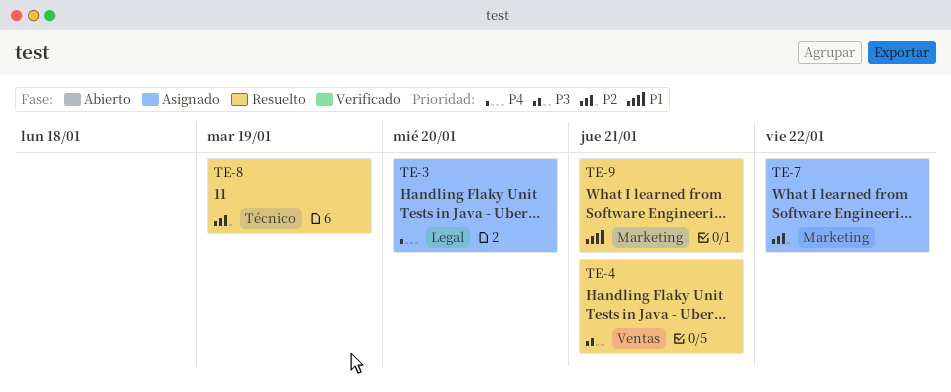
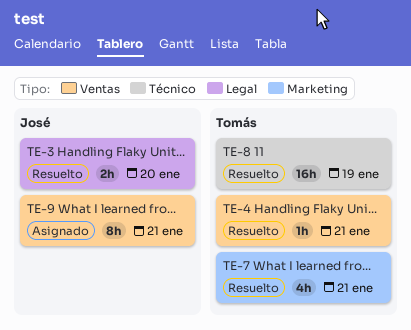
TE-3, status: Asignado -> Resuelto
TE-7, status: Asignado -> Resuelto
TE-7, due: Jan 22 -> Jan 21
TE-9, status: Resuelto -> Asignado
TE-9, label: Marketing -> Ventas

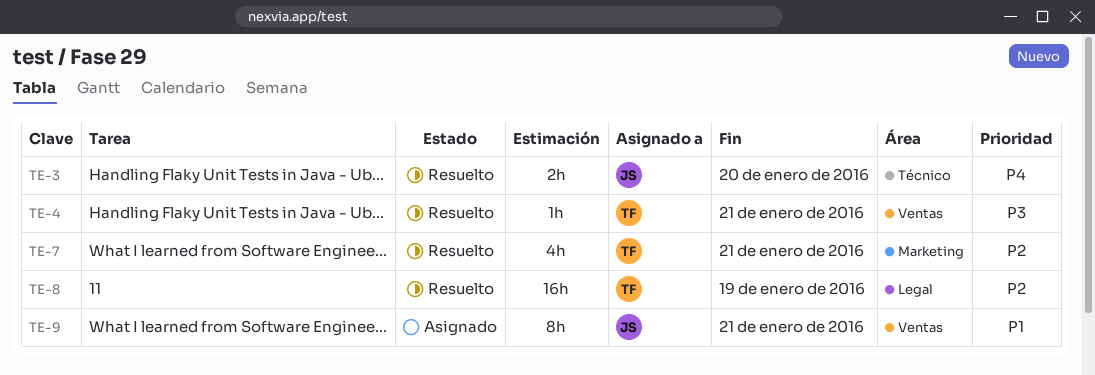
TE-3, label: Legal -> Técnico
TE-8, label: Técnico -> Legal

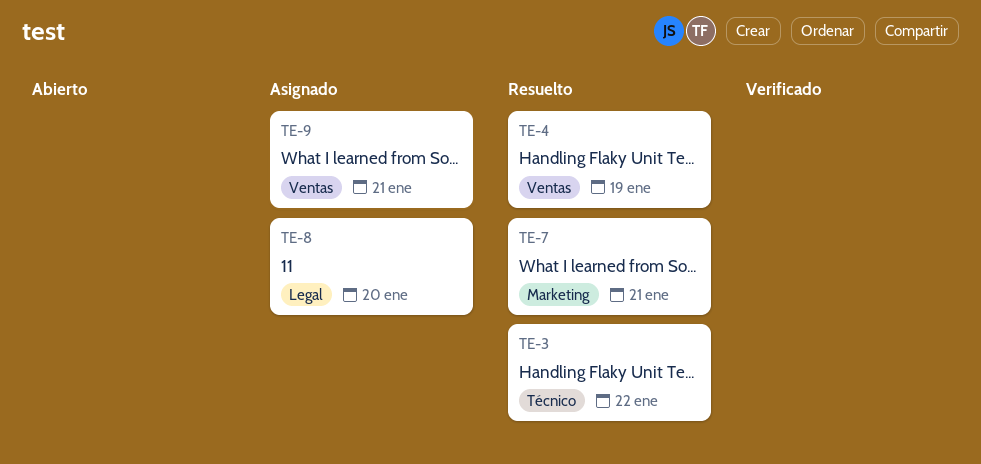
TE-3, due: Jan 20 -> Jan 22
TE-4, due: Jan 21 -> Jan 19
TE-8, status: Resuelto -> Asignado
TE-8, due: Jan 19 -> Jan 20

